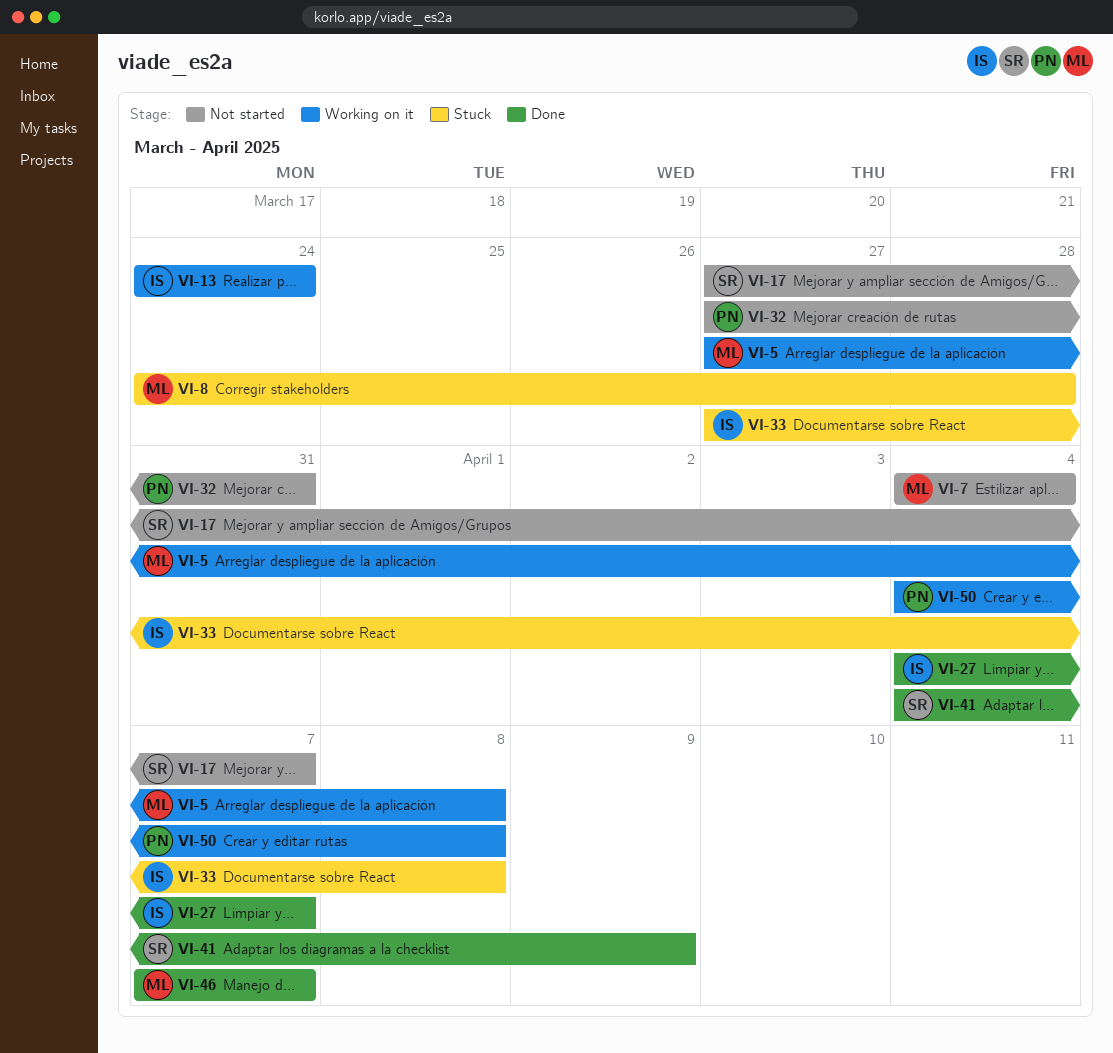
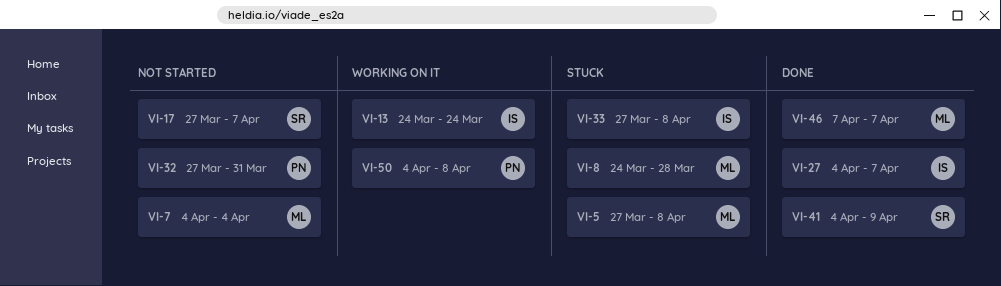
VI-5, status: Working on it -> Stuck

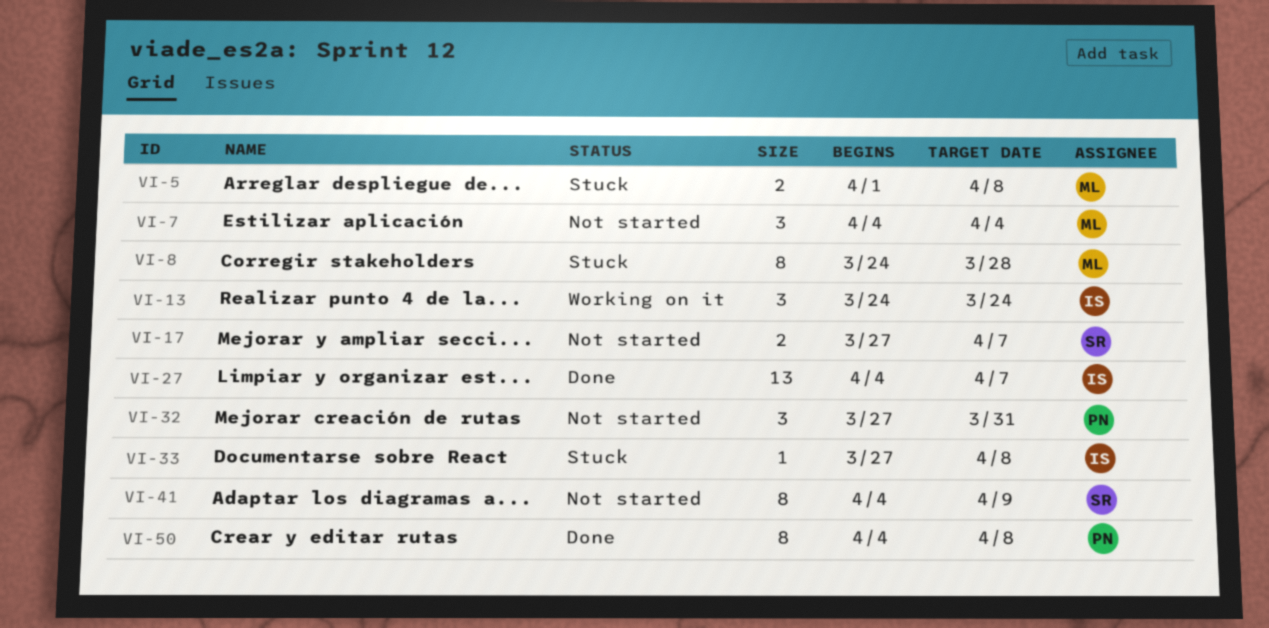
VI-5, start: Mar 27 -> Apr 1
VI-41, status: Done -> Not started
VI-46: present -> none
VI-50, status: Working on it -> Done

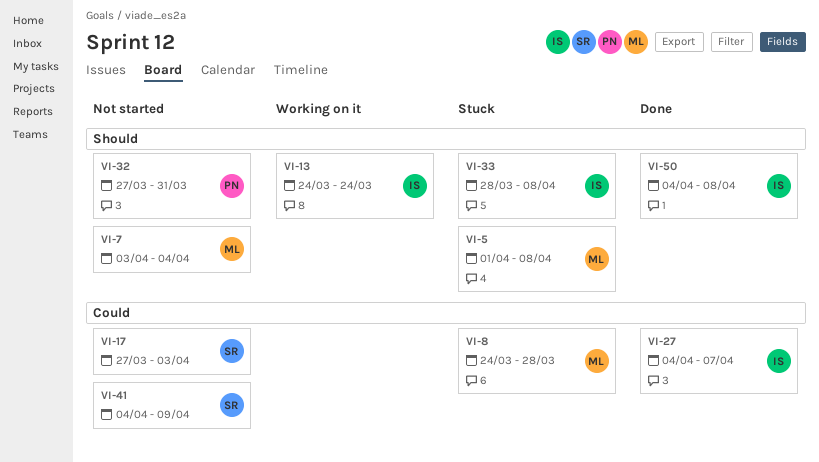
VI-7, start: Apr 4 -> Apr 3
VI-17, due: Apr 7 -> Apr 3
VI-33, start: Mar 27 -> Mar 28
VI-50, owner: PN -> IS

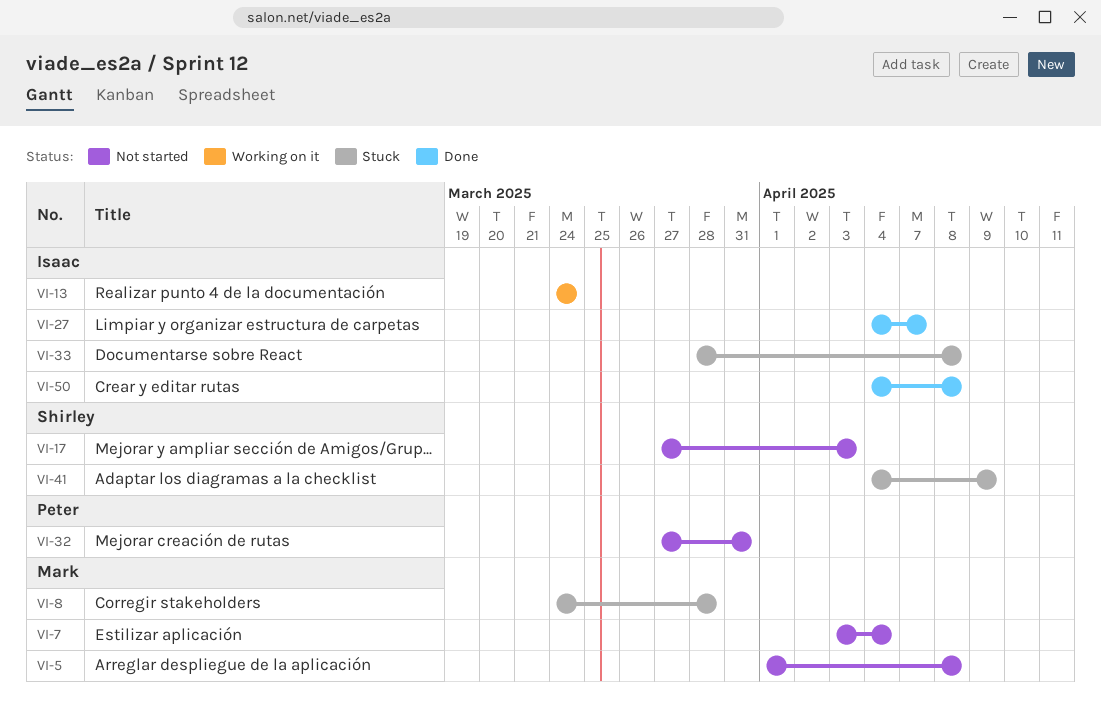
VI-5, status: Stuck -> Not started
VI-41, status: Not started -> Stuck

